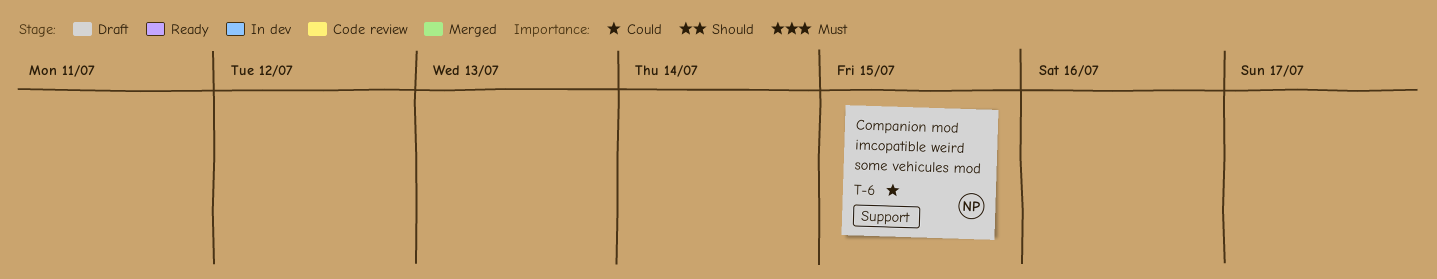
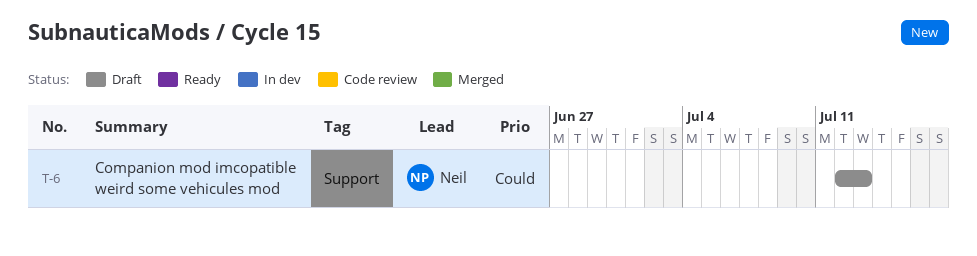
T-6, due: Jul 15 -> Jul 13

